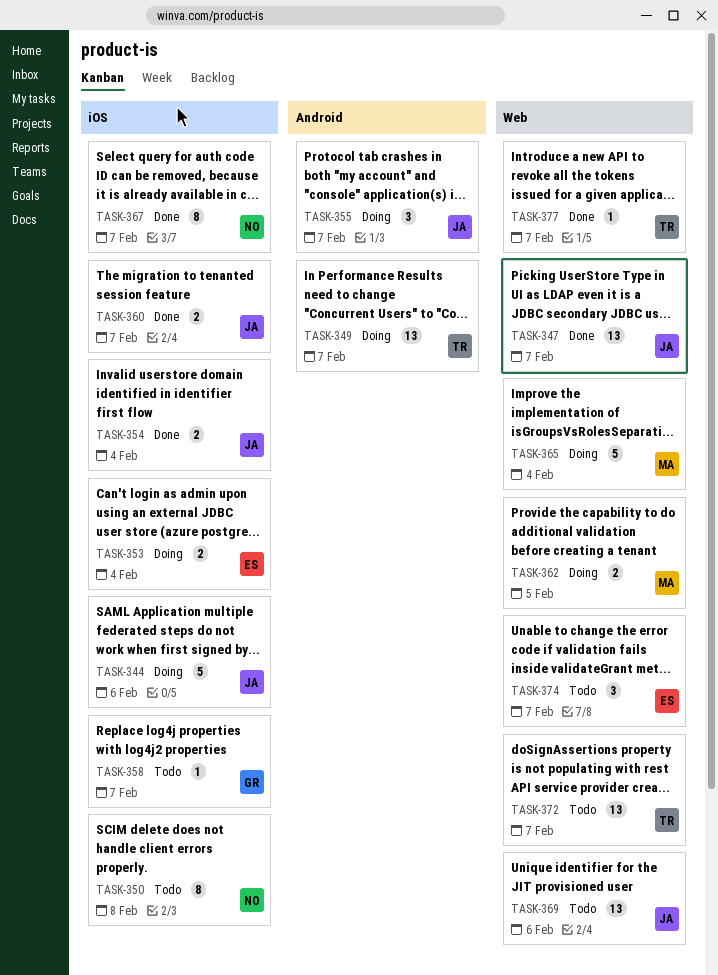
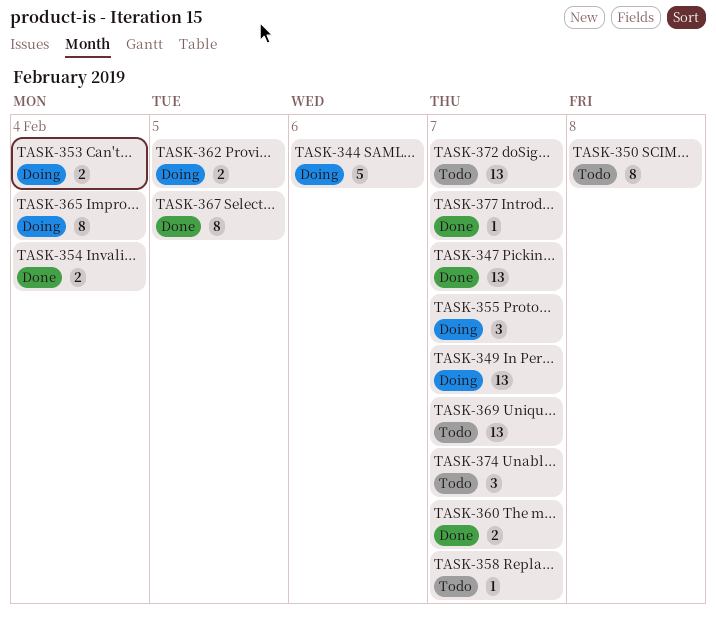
TASK-365, estimate: 5 -> 8
TASK-367, due: Feb 7 -> Feb 5
TASK-369, due: Feb 6 -> Feb 7

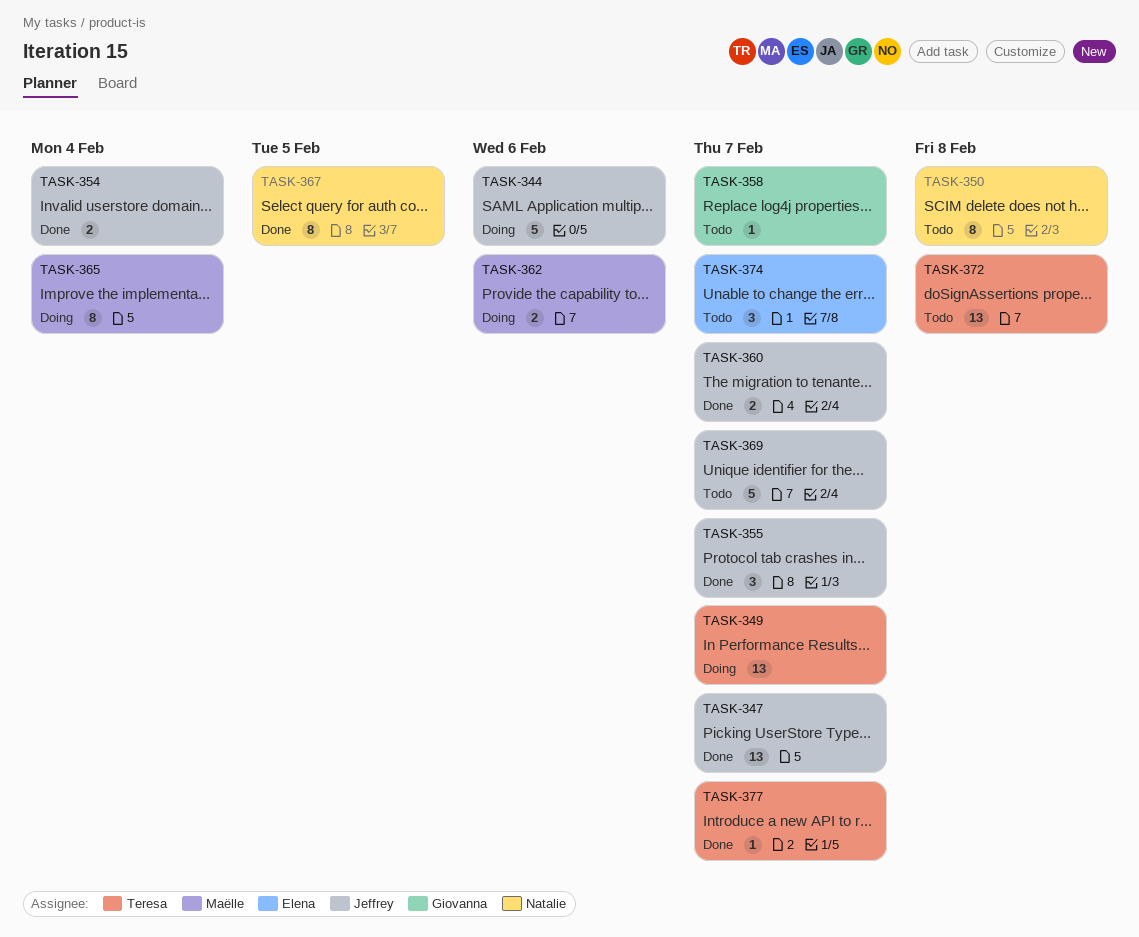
TASK-353: present -> none
TASK-355, status: Doing -> Done
TASK-362, due: Feb 5 -> Feb 6
TASK-369, estimate: 13 -> 5
TASK-372, due: Feb 7 -> Feb 8

